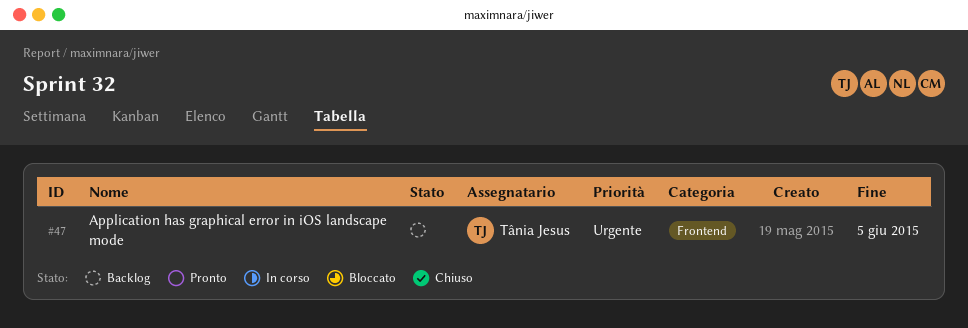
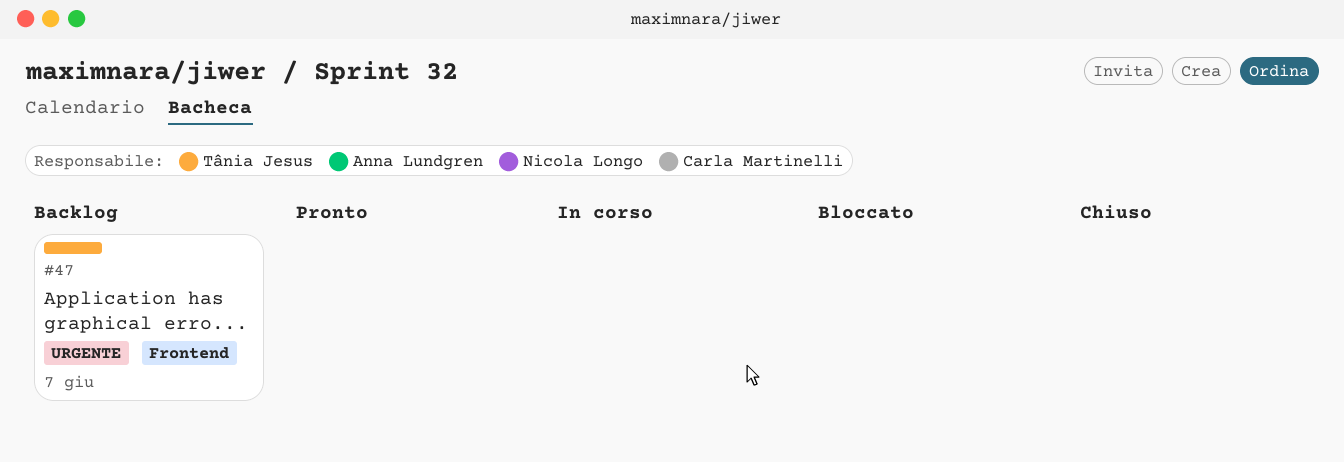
#47, due: Jun 5 -> Jun 7

